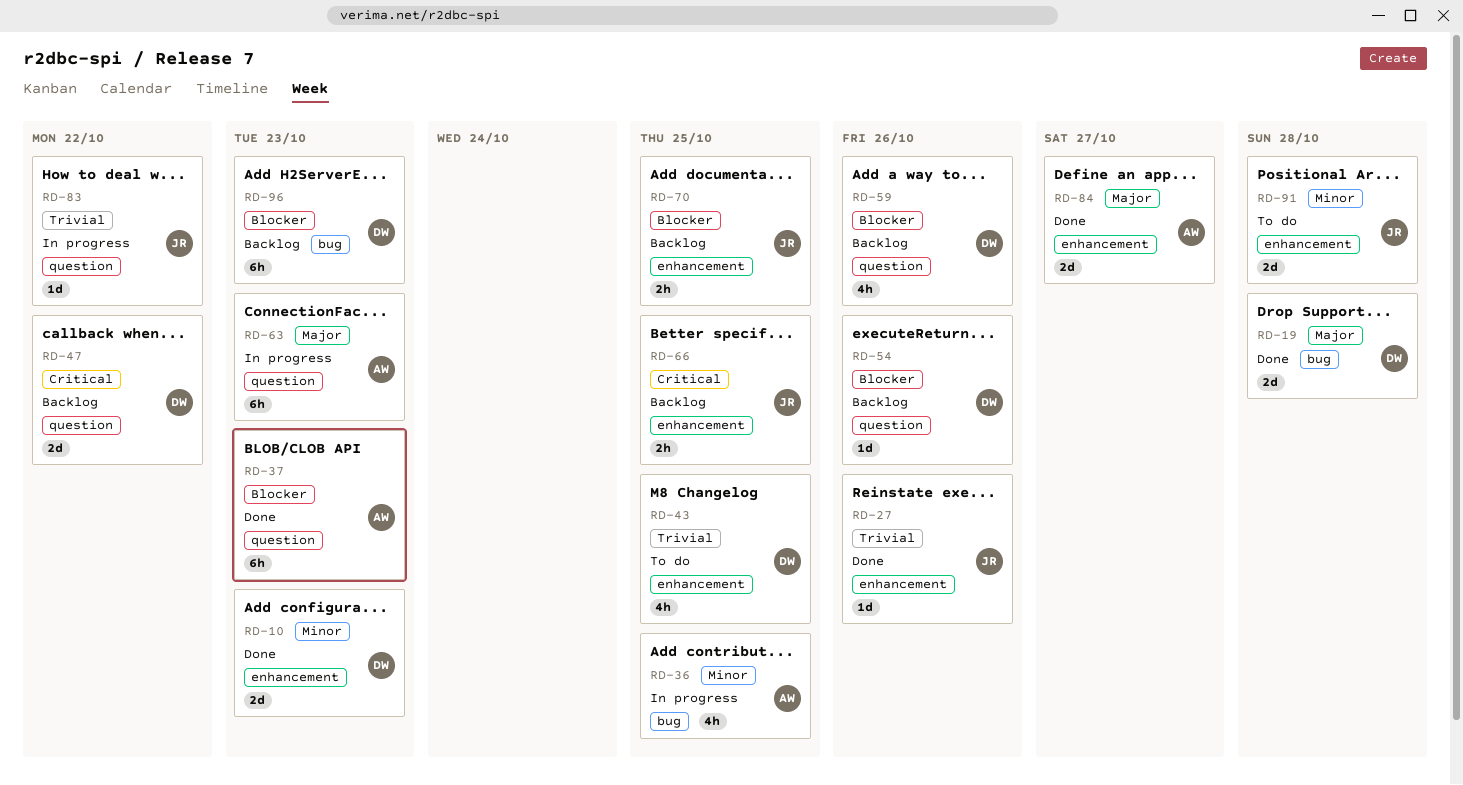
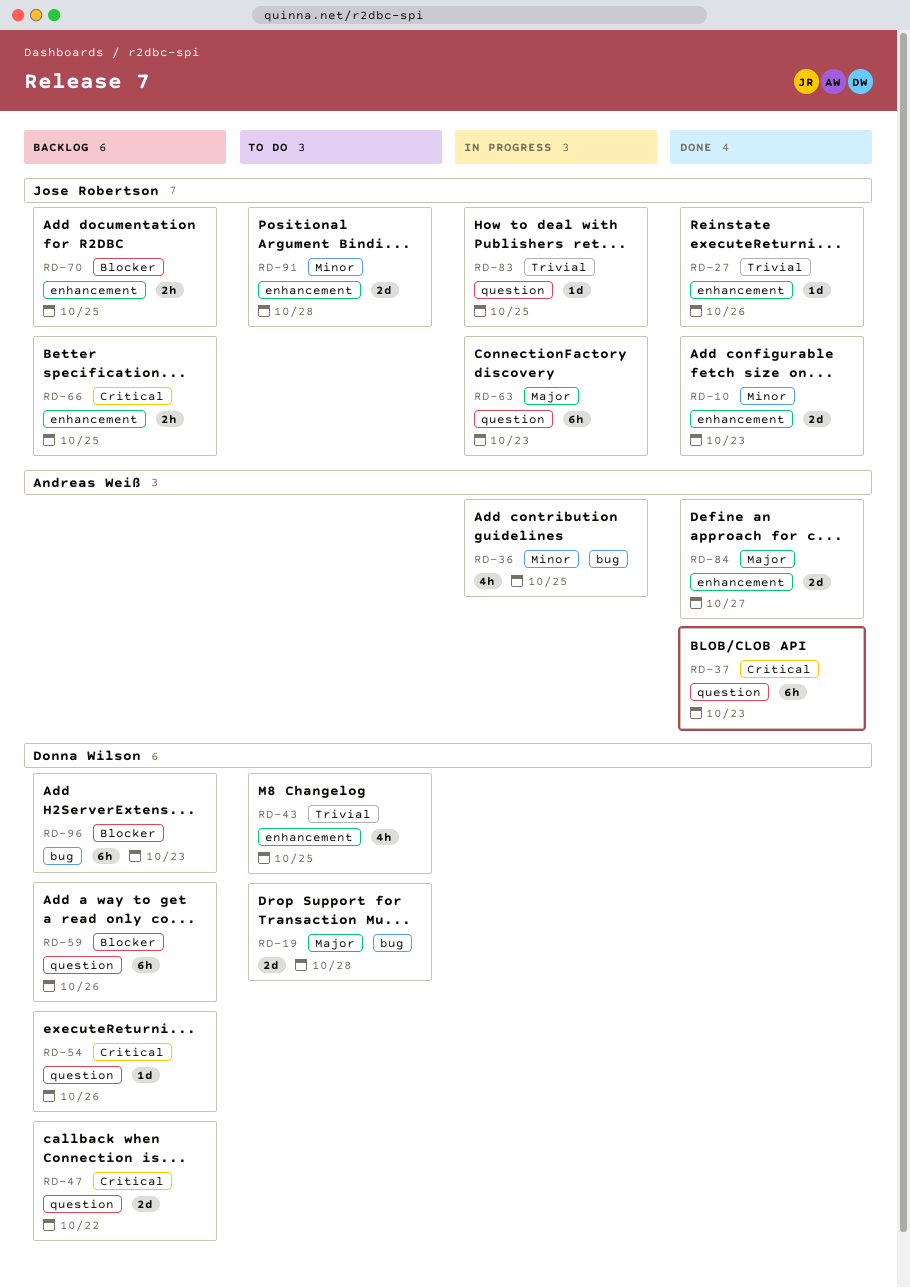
RD-10, owner: Donna Wilson -> Jose Robertson
RD-19, status: Done -> To do
RD-37, priority: Blocker -> Critical
RD-54, priority: Blocker -> Critical
RD-59, estimate: 4h -> 6h
RD-63, owner: Andreas Weiß -> Jose Robertson
RD-83, due: Oct 22 -> Oct 25

